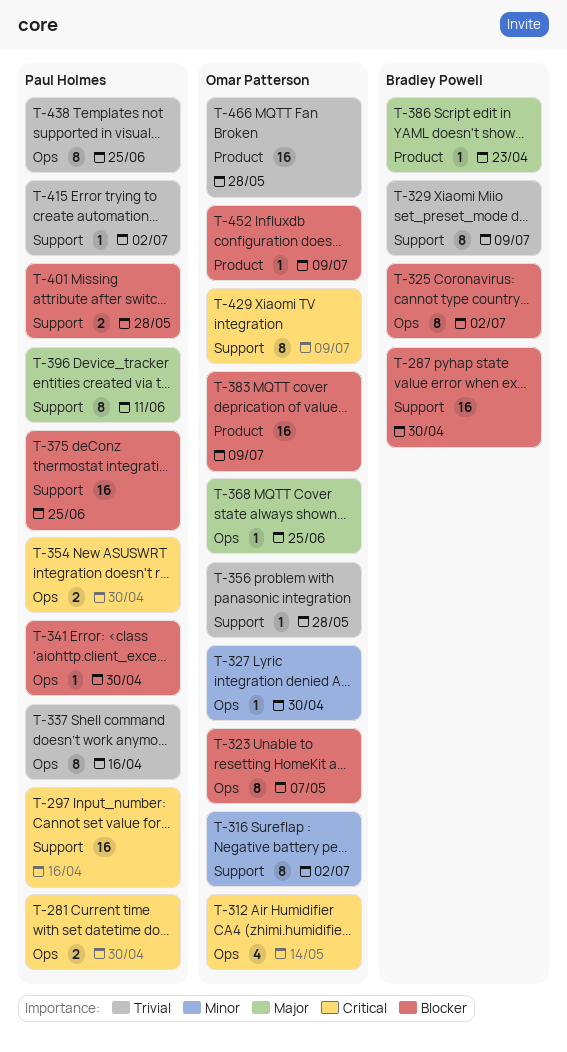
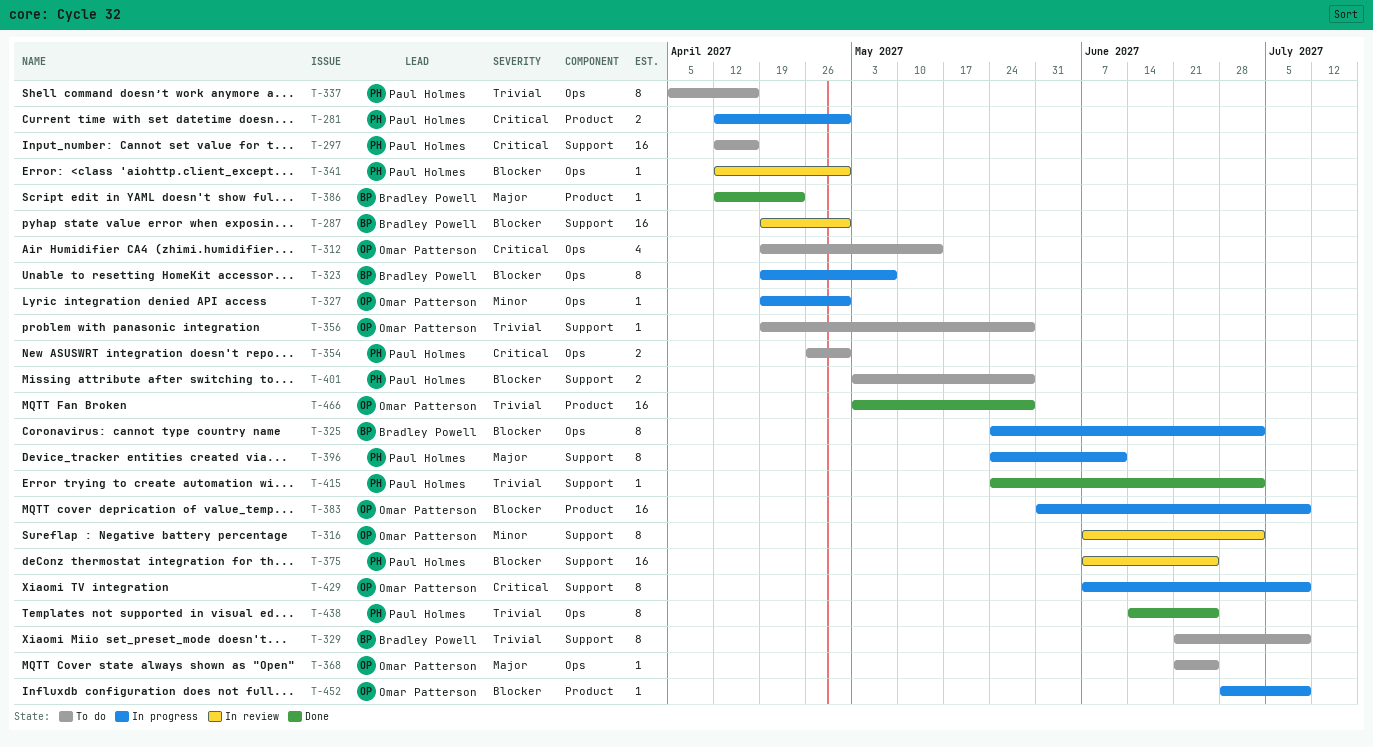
T-281, label: Ops -> Product
T-323, owner: Omar Patterson -> Bradley Powell

